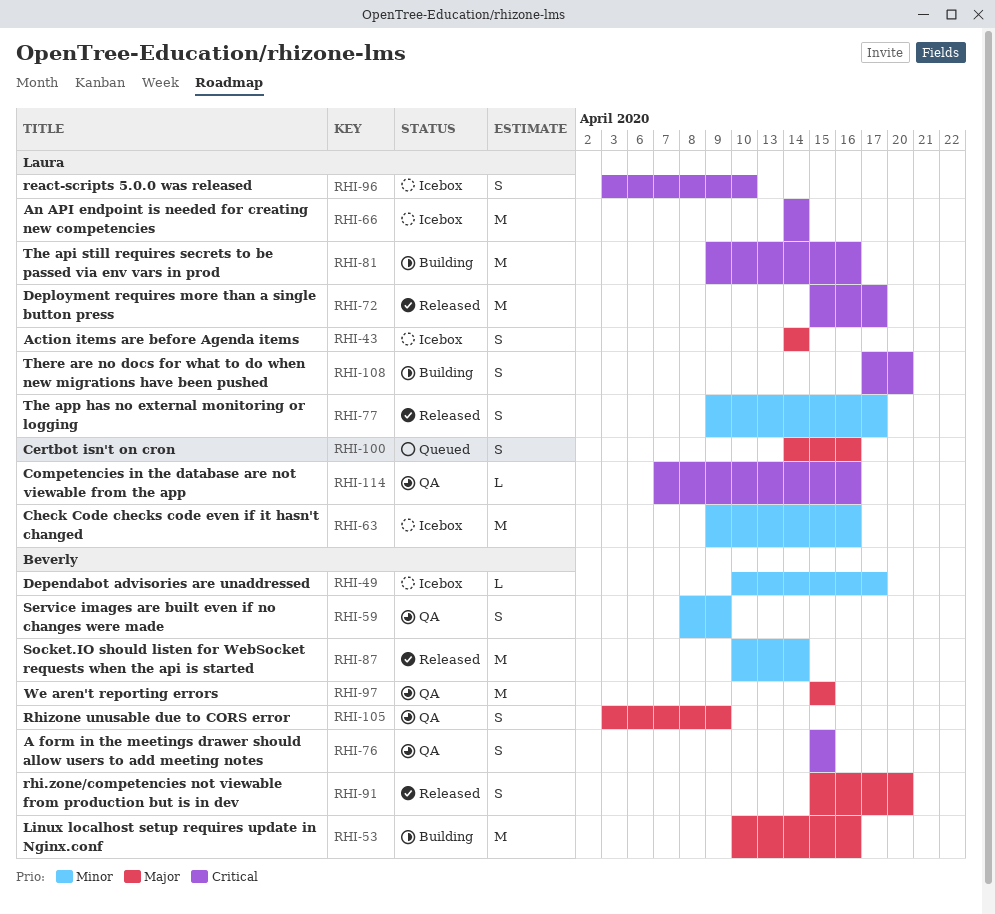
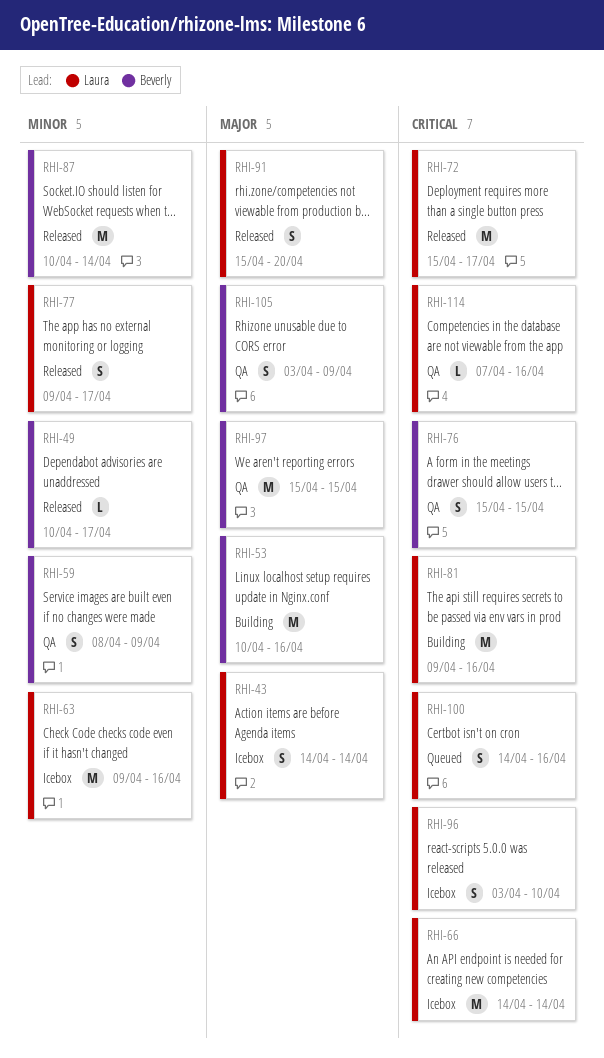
RHI-49, status: Icebox -> Released
RHI-91, owner: Beverly -> Laura
RHI-100, priority: Major -> Critical
RHI-108: present -> none

